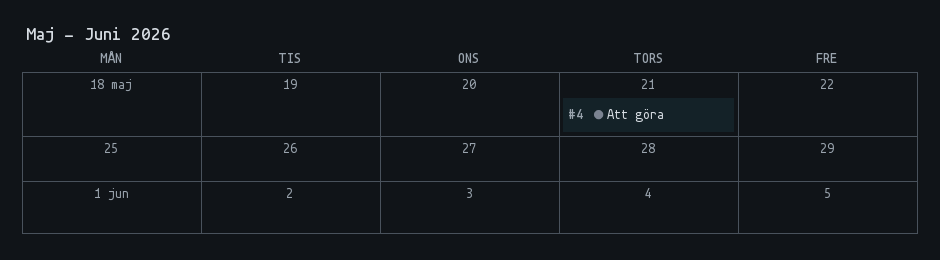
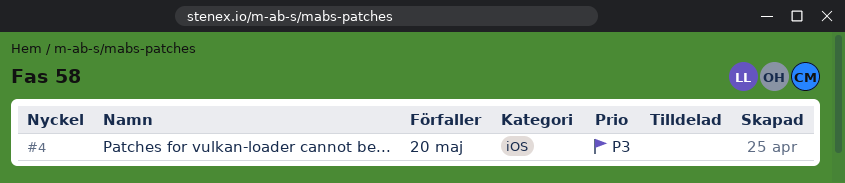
#4, due: May 21 -> May 20

